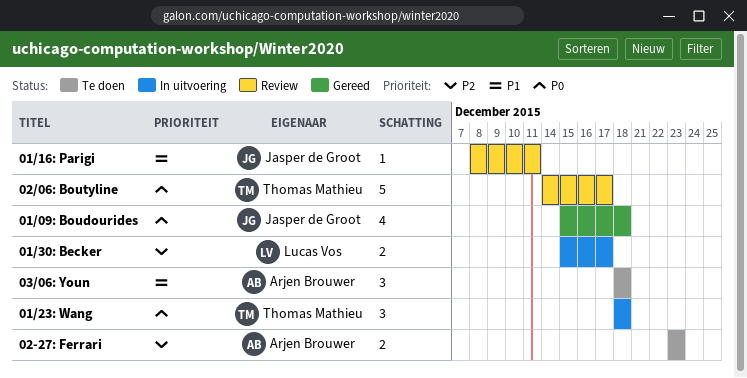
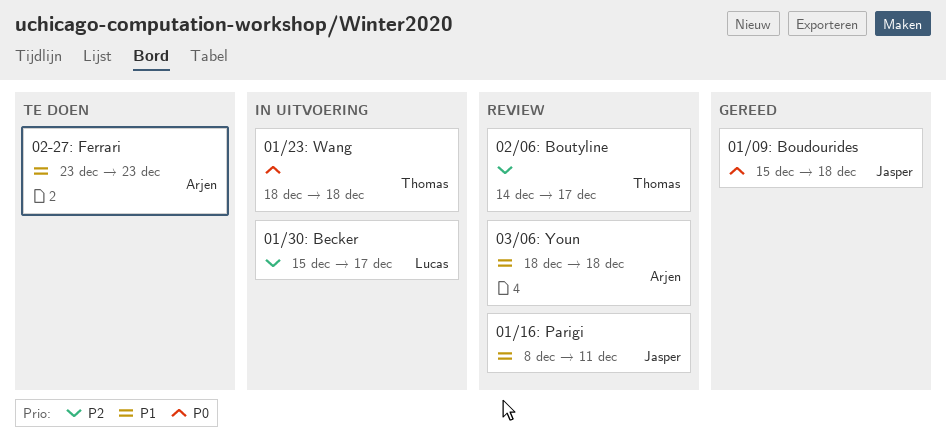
02-27: Ferrari, priority: P2 -> P1
02/06: Boutyline, priority: P0 -> P2
03/06: Youn, status: Te doen -> Review

